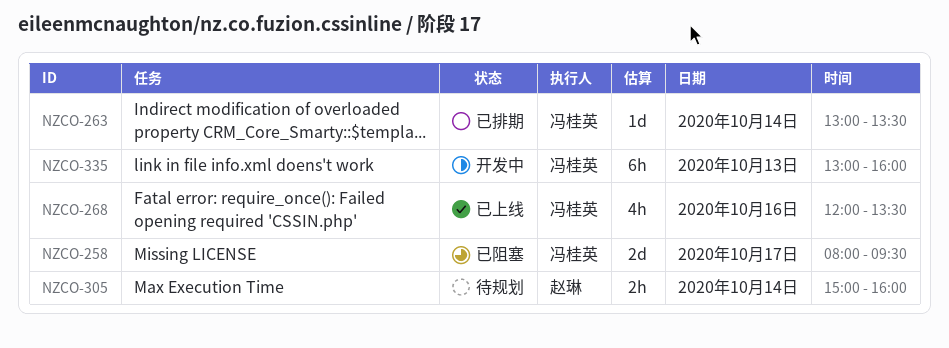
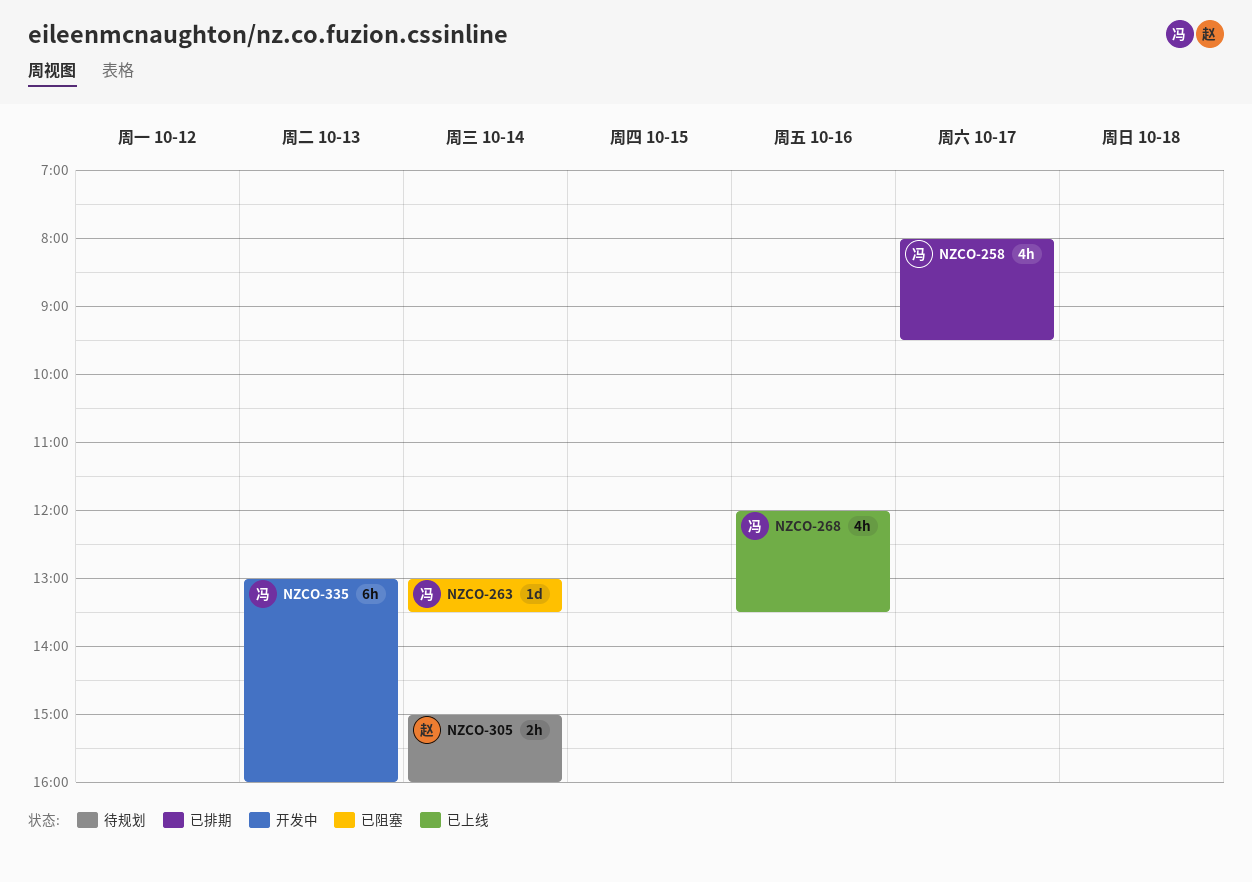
NZCO-258, status: 已阻塞 -> 已排期
NZCO-258, estimate: 2d -> 4h
NZCO-263, status: 已排期 -> 已阻塞

